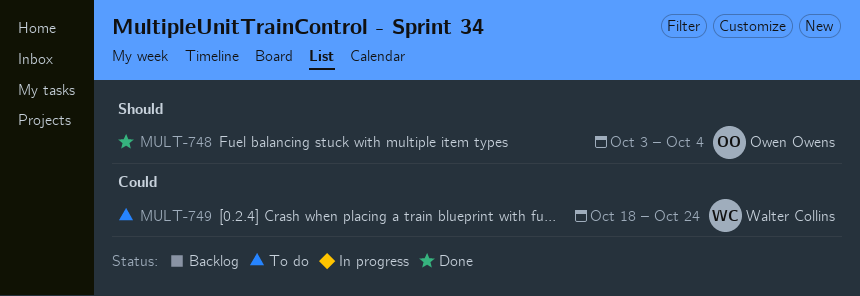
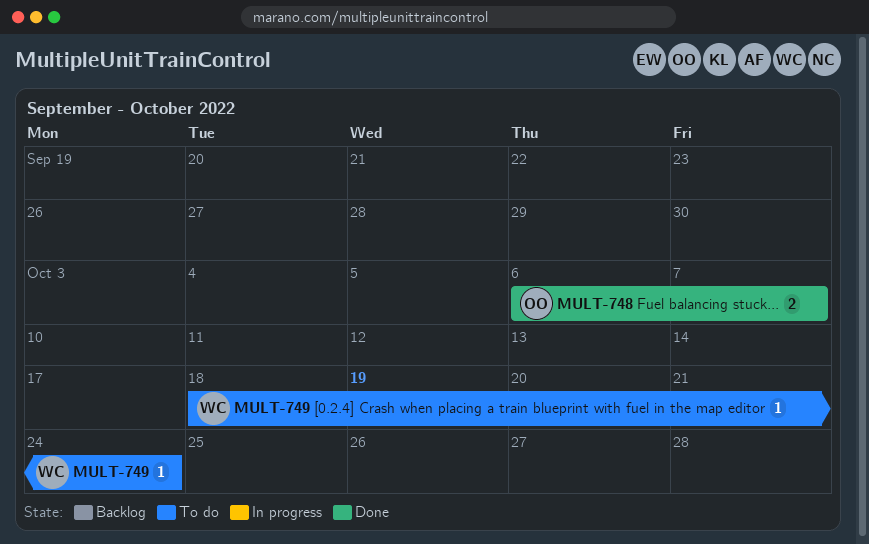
MULT-748, start: Oct 3 -> Oct 6
MULT-748, due: Oct 4 -> Oct 7

